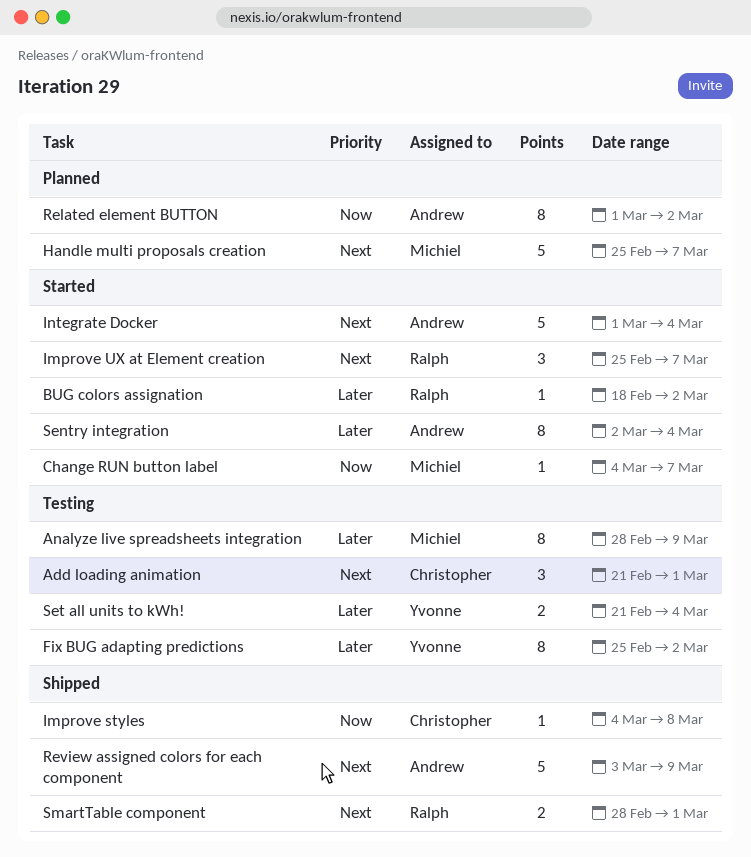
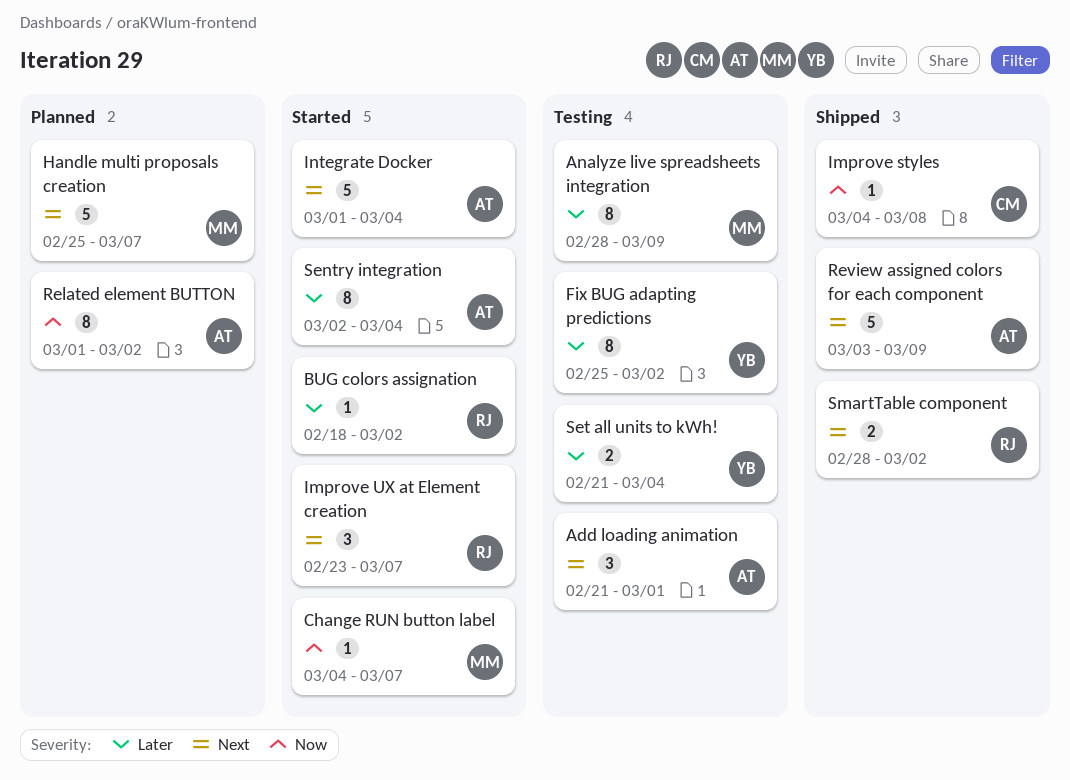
Add loading animation, owner: Christopher -> Andrew
Improve UX at Element creation, start: Feb 25 -> Feb 23
SmartTable component, due: Mar 1 -> Mar 2

